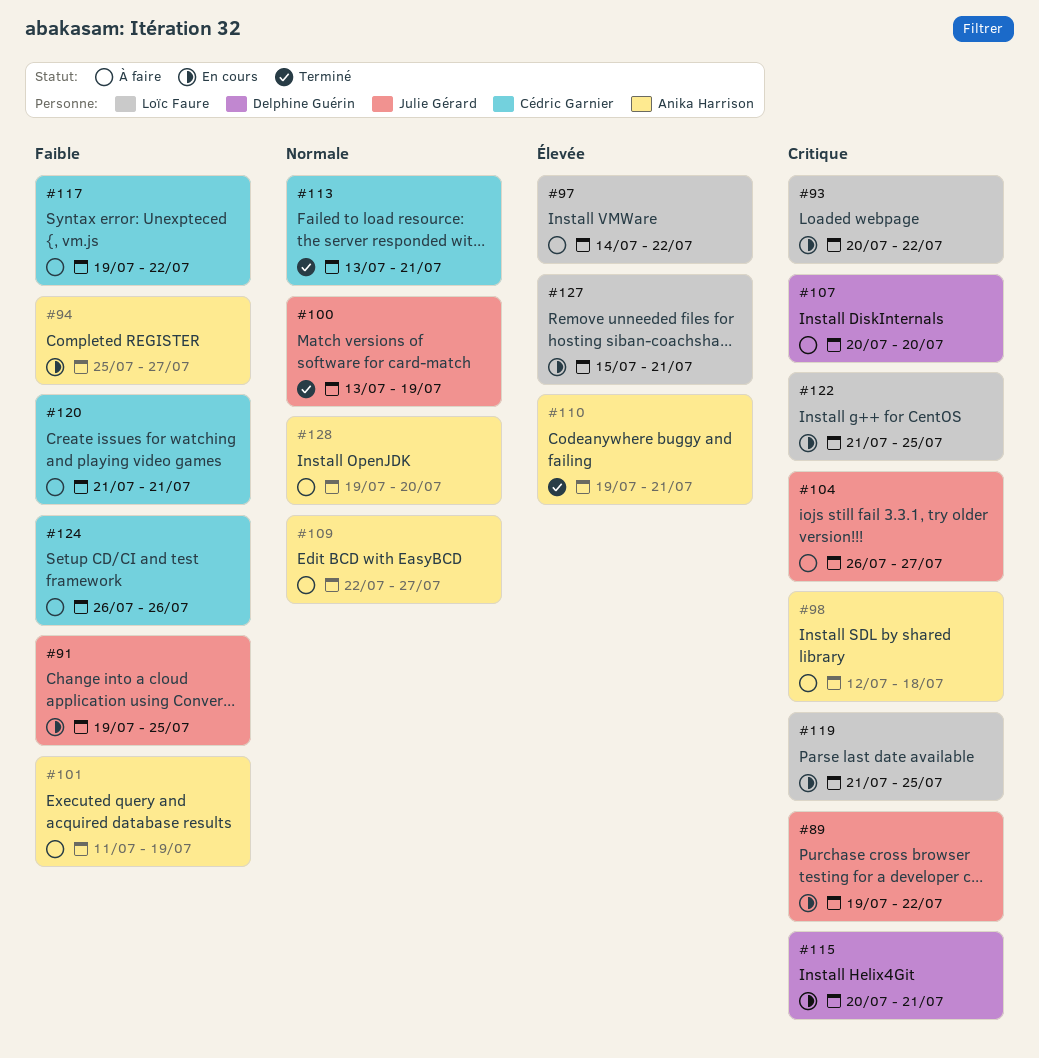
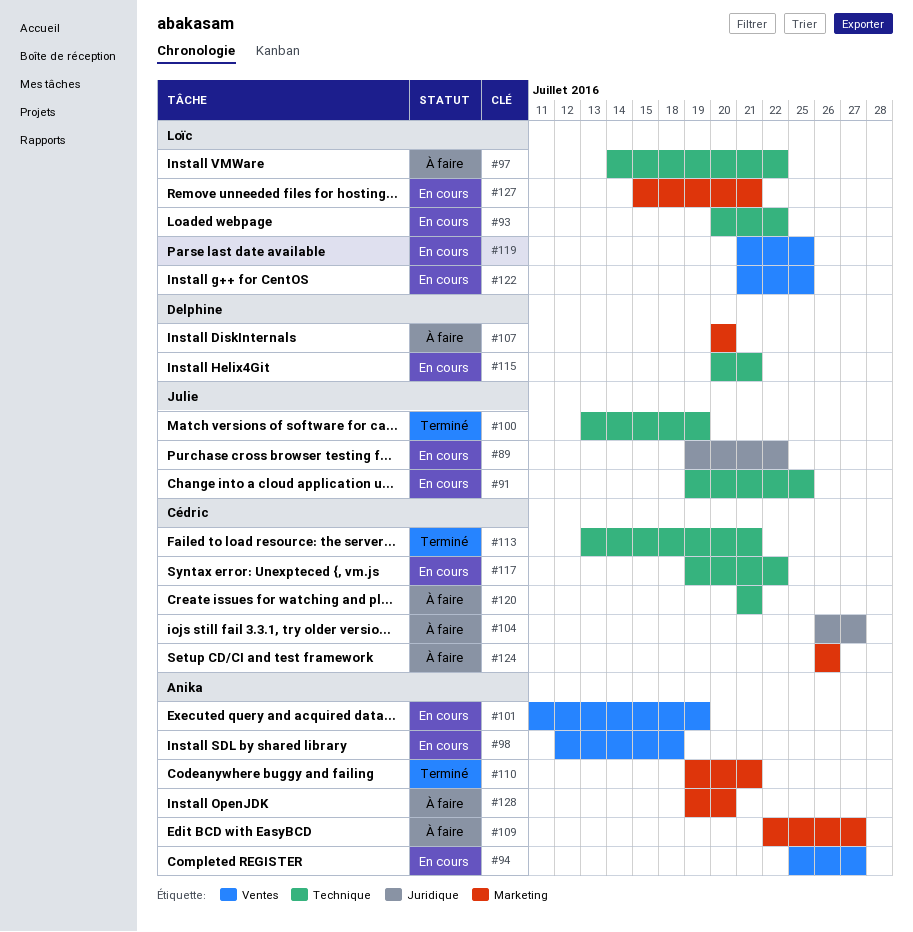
#98, status: À faire -> En cours
#101, status: À faire -> En cours
#104, owner: Julie Gérard -> Cédric Garnier
#117, status: À faire -> En cours

